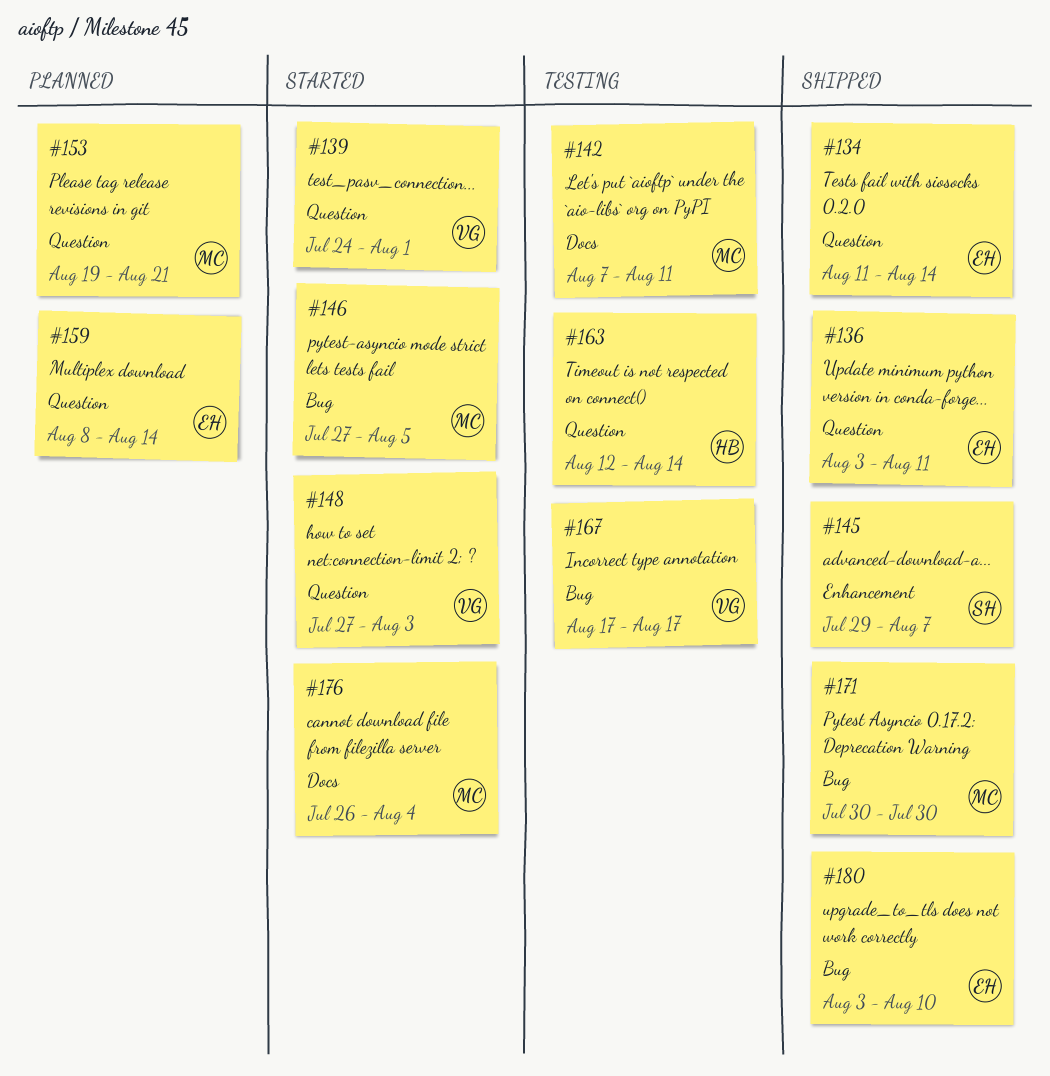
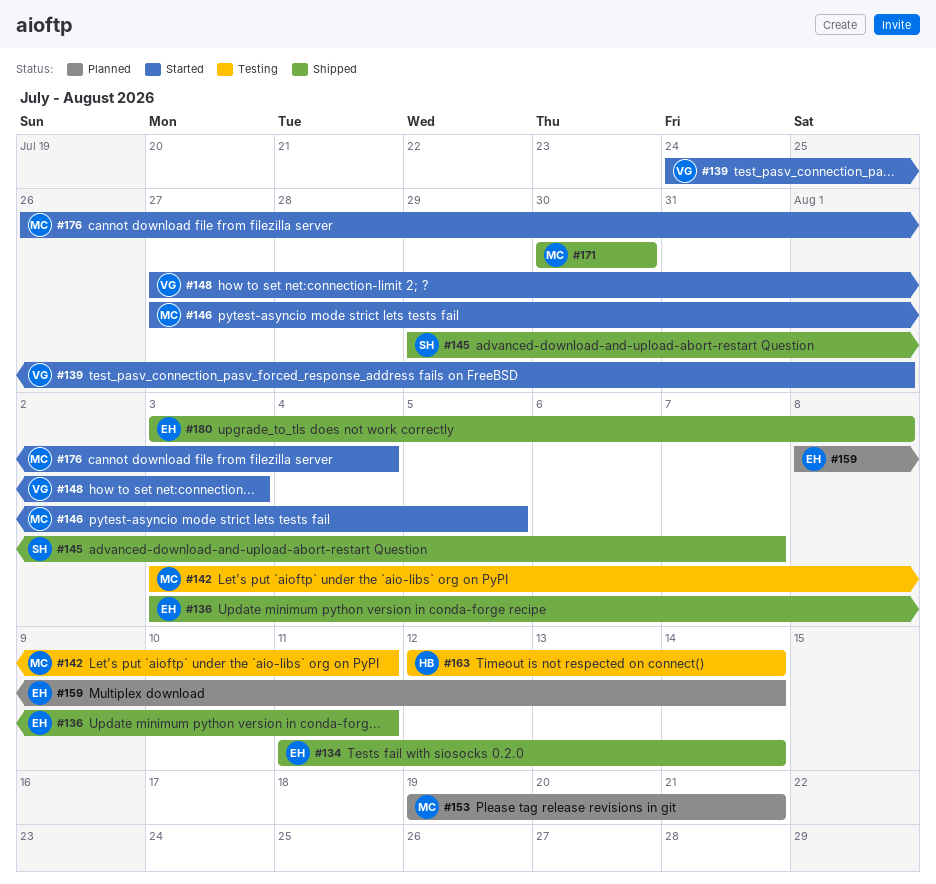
#142, start: Aug 7 -> Aug 3
#167: present -> none
#180, due: Aug 10 -> Aug 8

